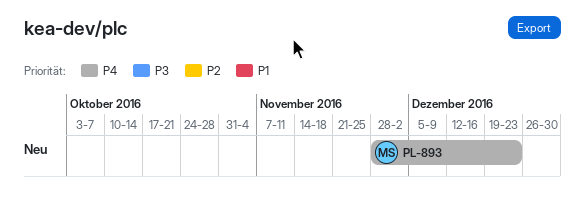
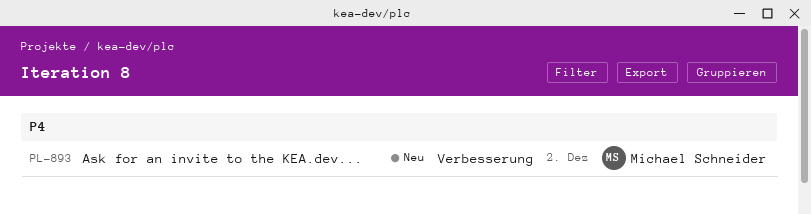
PL-893, due: Dec 23 -> Dec 2

